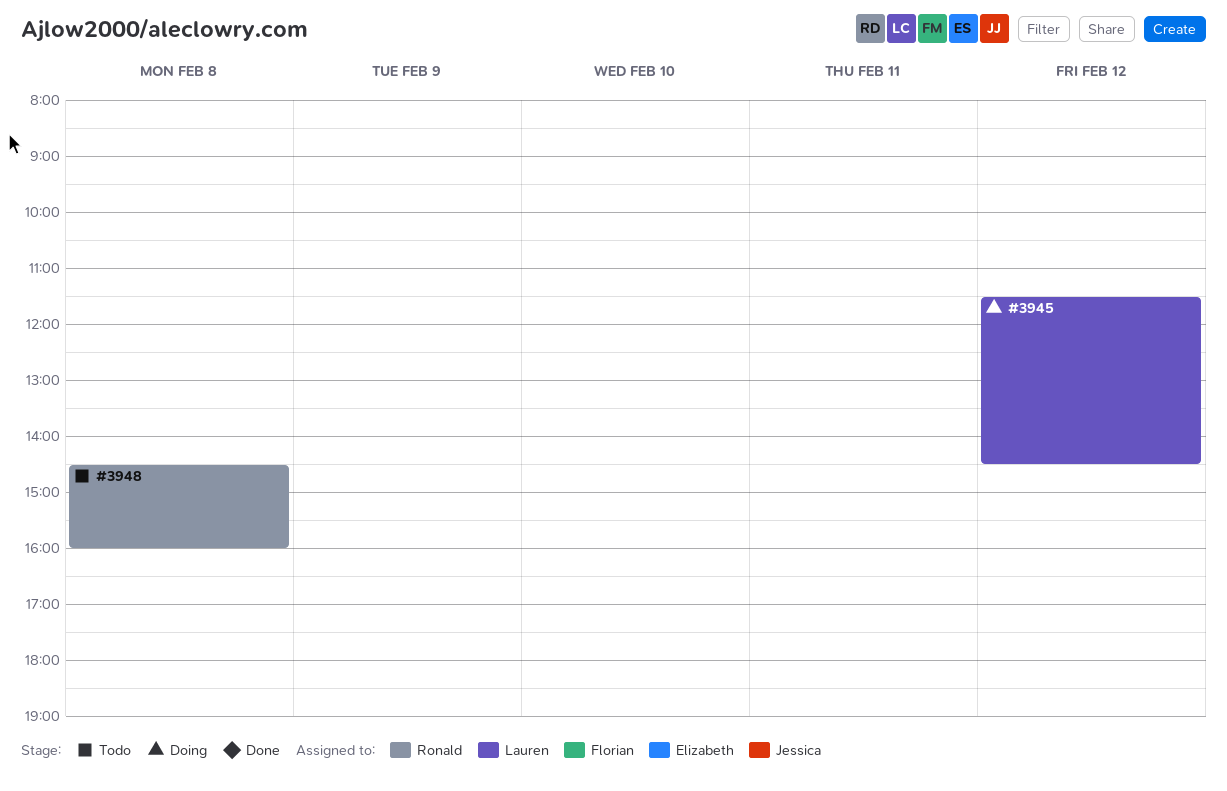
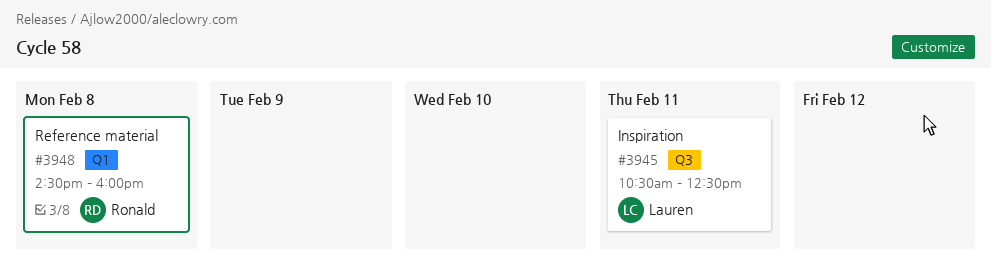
#3945, day: Feb 12 -> Feb 11
#3945, begins: 11:30 -> 10:30
#3945, ends: 14:30 -> 12:30

